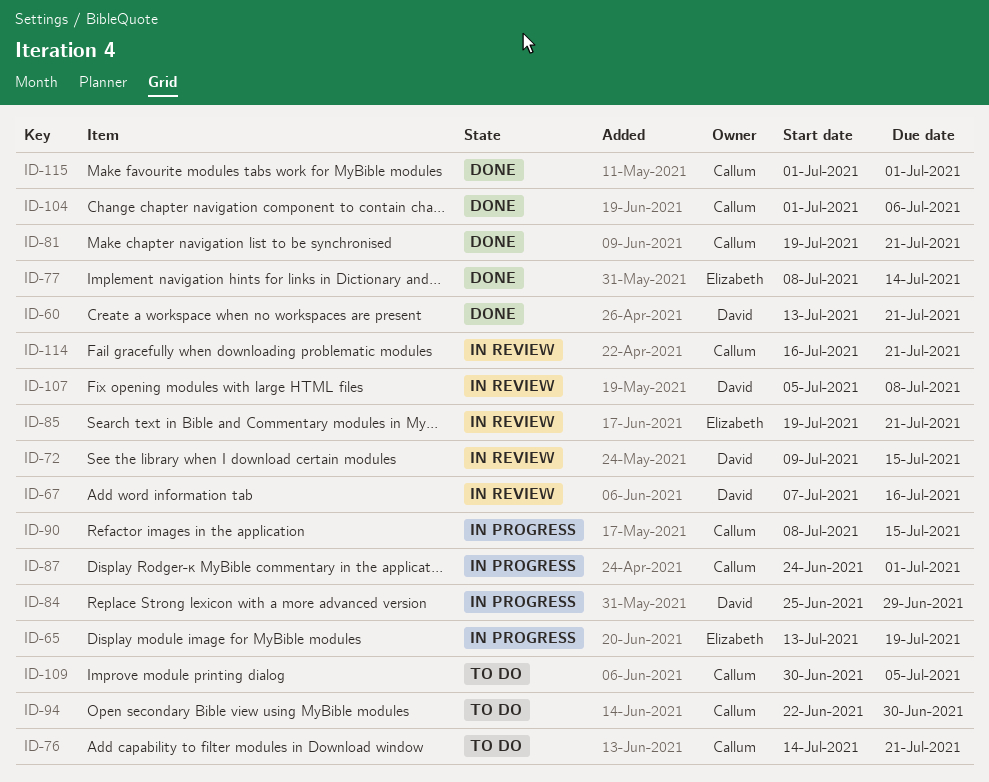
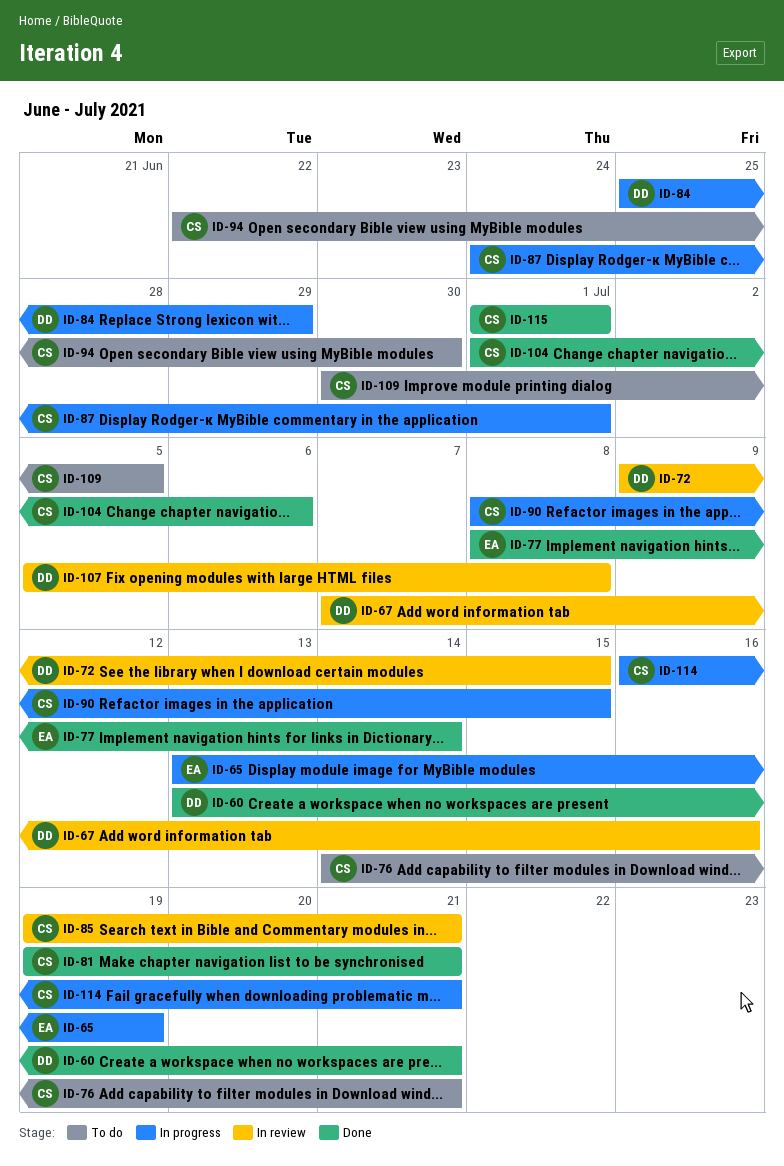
ID-85, owner: Elizabeth -> Callum
ID-114, status: In review -> In progress

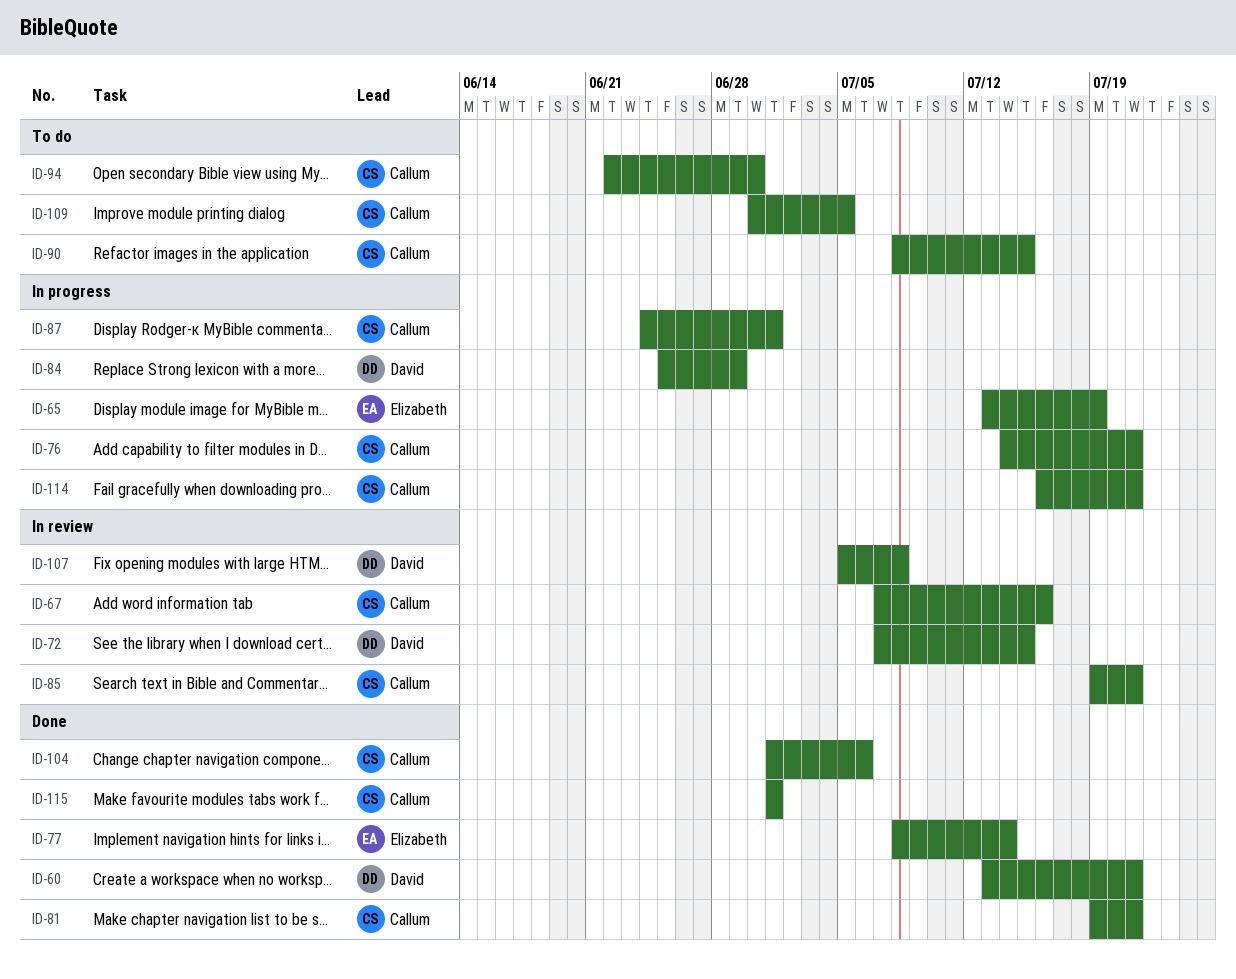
ID-67, owner: David -> Callum
ID-72, start: Jul 9 -> Jul 7
ID-76, status: To do -> In progress
ID-90, status: In progress -> To do

